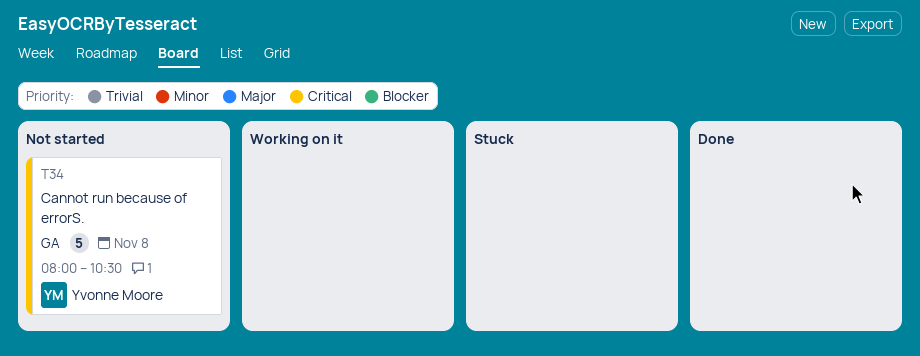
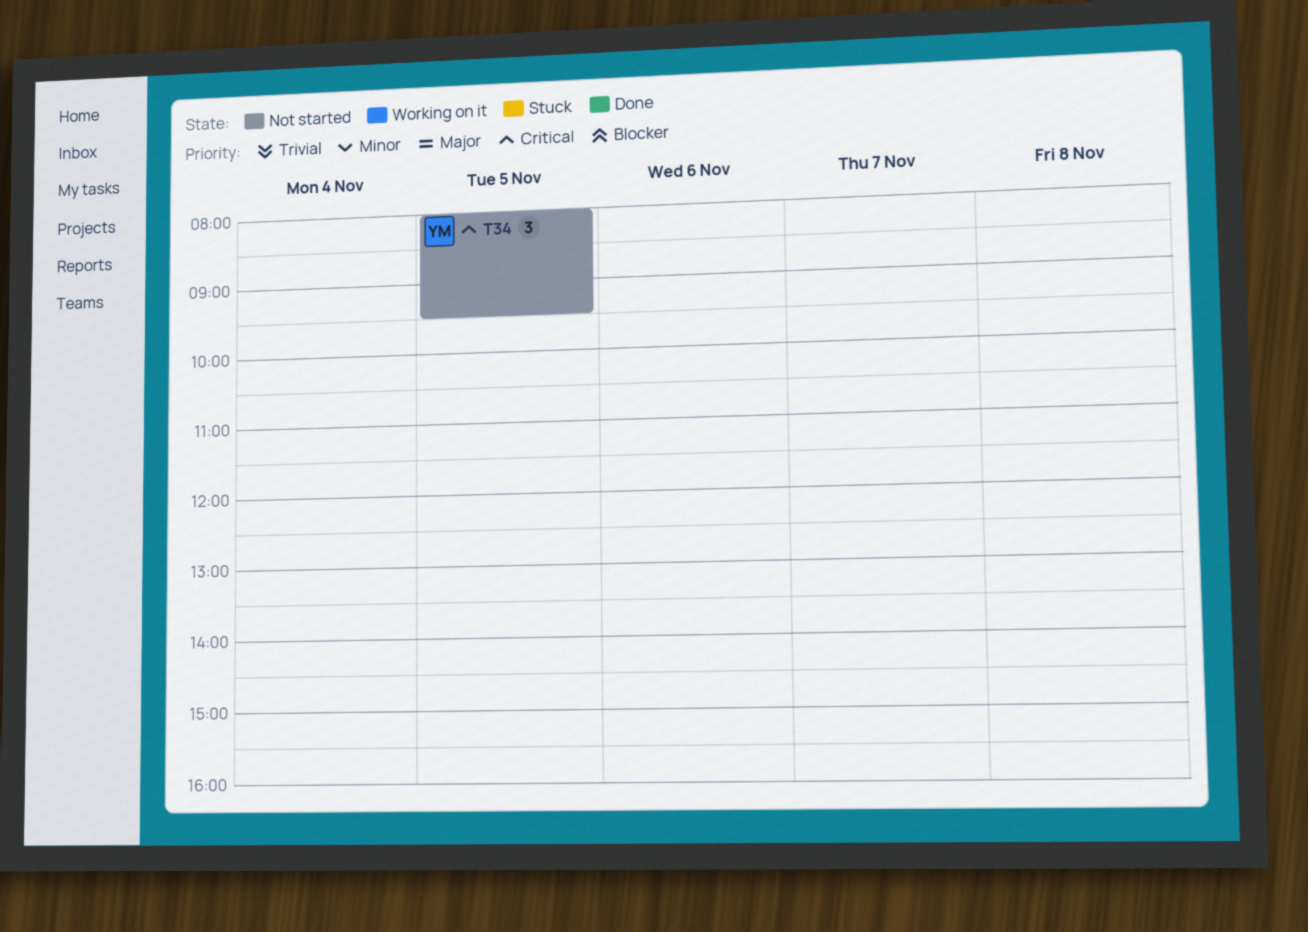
T34, estimate: 5 -> 3
T34, day: Nov 8 -> Nov 5
T34, ends: 10:30 -> 09:30

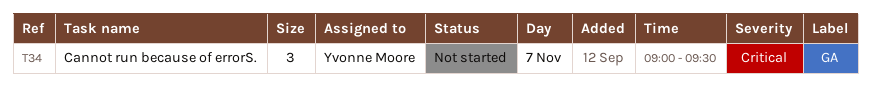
T34, day: Nov 5 -> Nov 7
T34, begins: 08:00 -> 09:00

